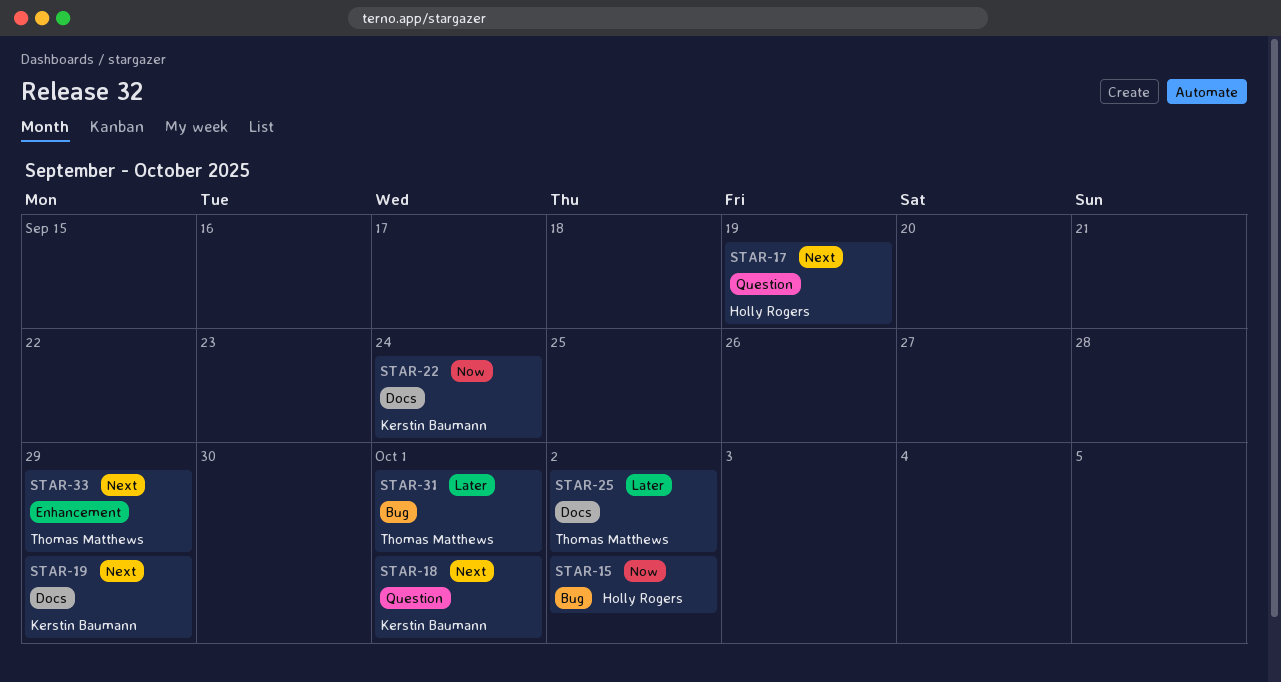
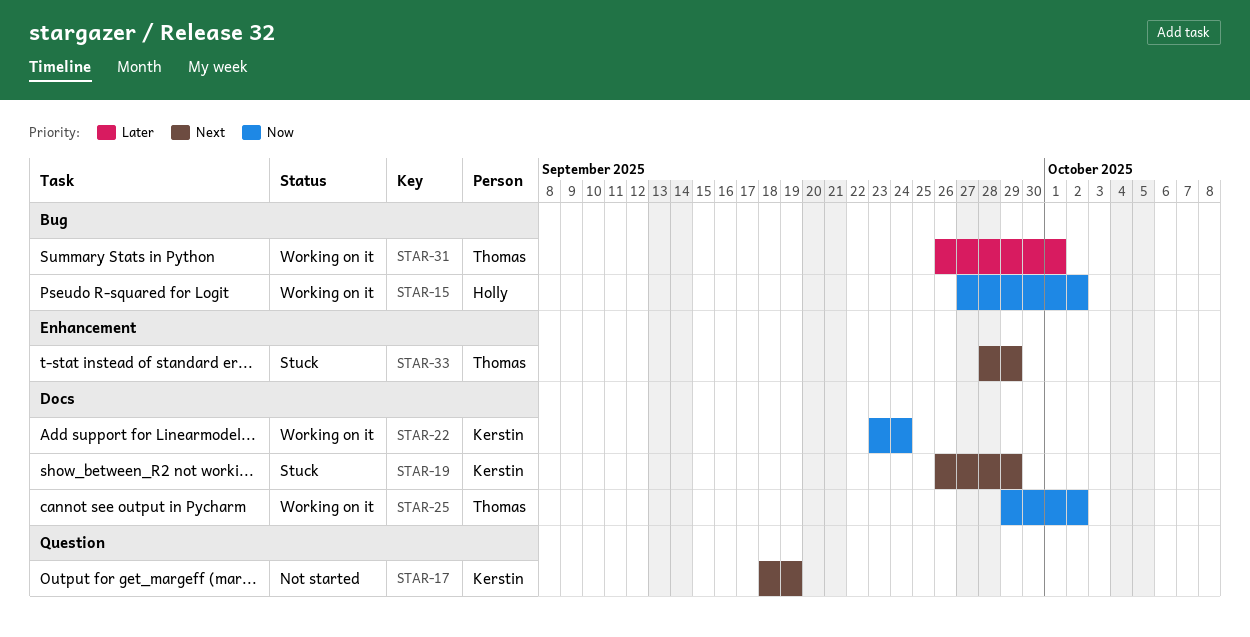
STAR-17, owner: Holly Rogers -> Kerstin Baumann
STAR-18: present -> none
STAR-25, priority: Later -> Now

